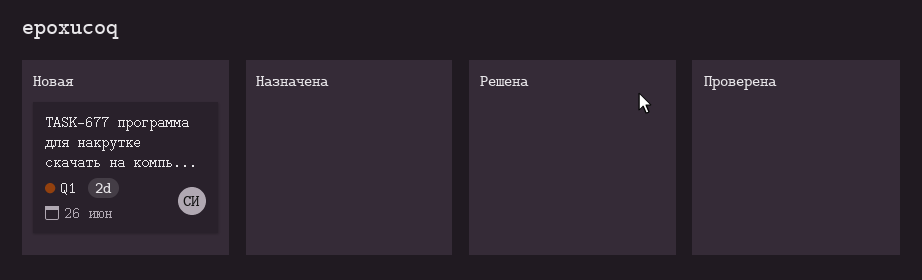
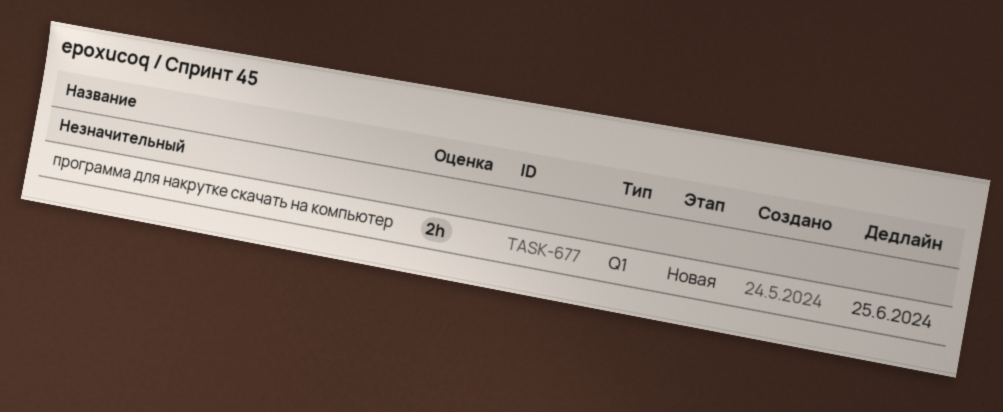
TASK-677, estimate: 2d -> 2h
TASK-677, due: Jun 26 -> Jun 25

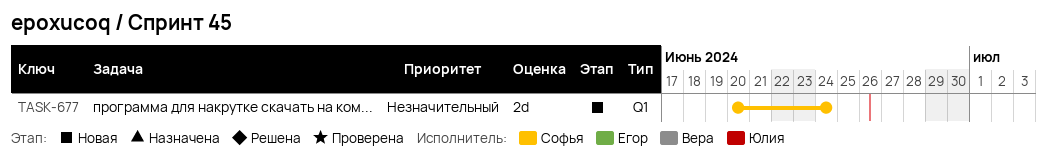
TASK-677, estimate: 2h -> 2d
TASK-677, due: Jun 25 -> Jun 24

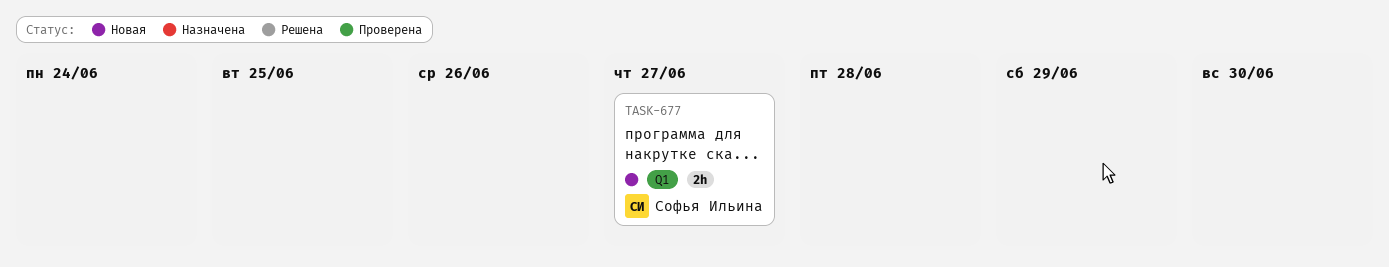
TASK-677, estimate: 2d -> 2h
TASK-677, due: Jun 24 -> Jun 27

